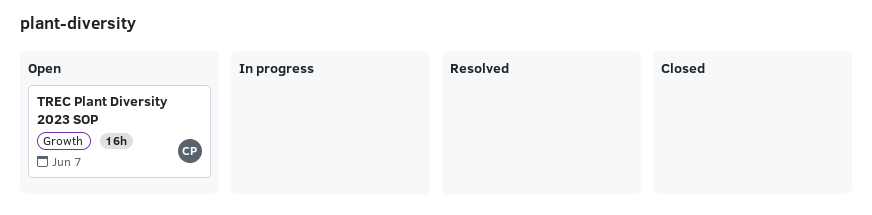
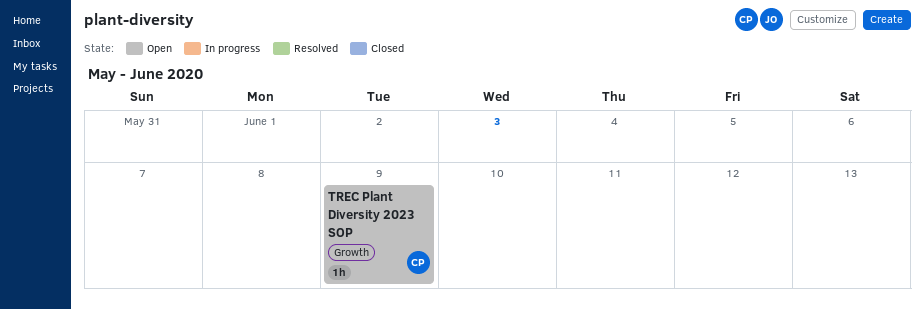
TREC Plant Diversity 2023 SOP, estimate: 16h -> 1h
TREC Plant Diversity 2023 SOP, due: Jun 7 -> Jun 9

